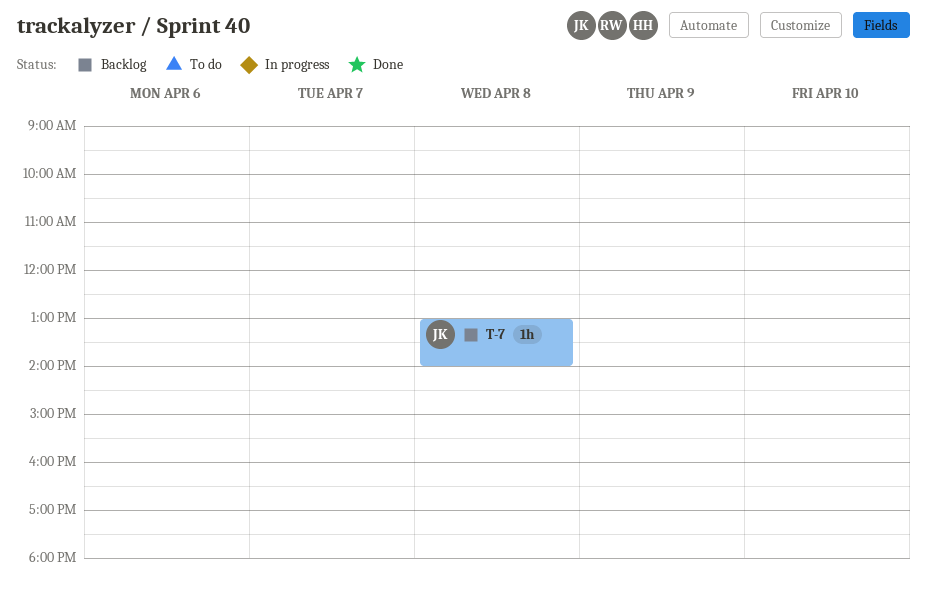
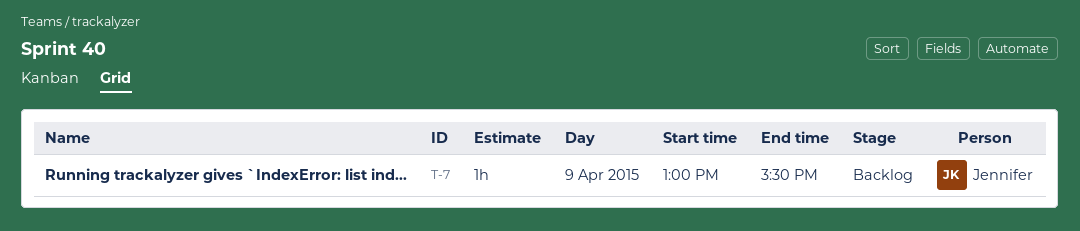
T-7, day: Apr 8 -> Apr 9
T-7, ends: 14:00 -> 15:30

